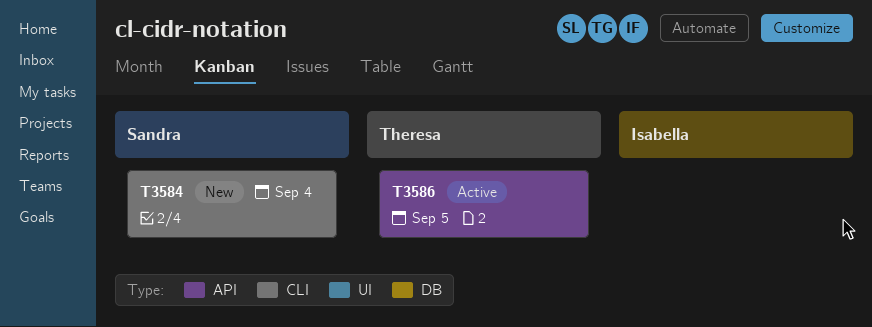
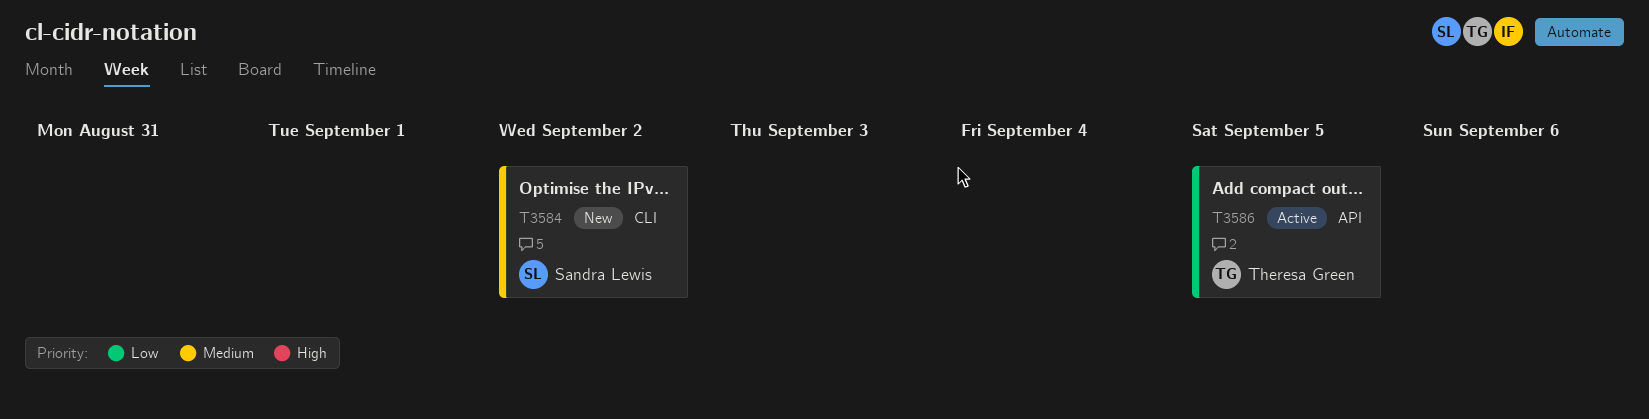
T3584, due: Sep 4 -> Sep 2

